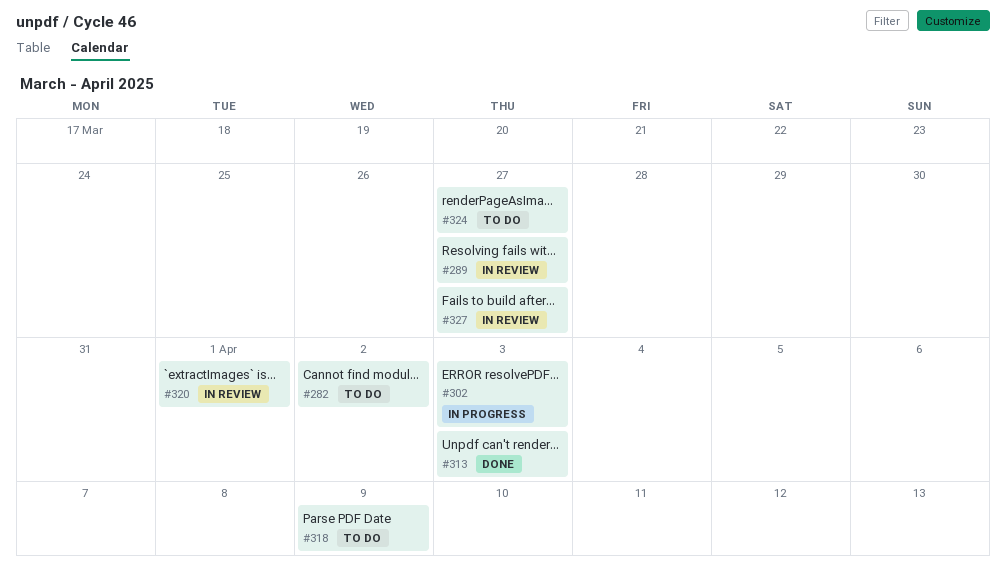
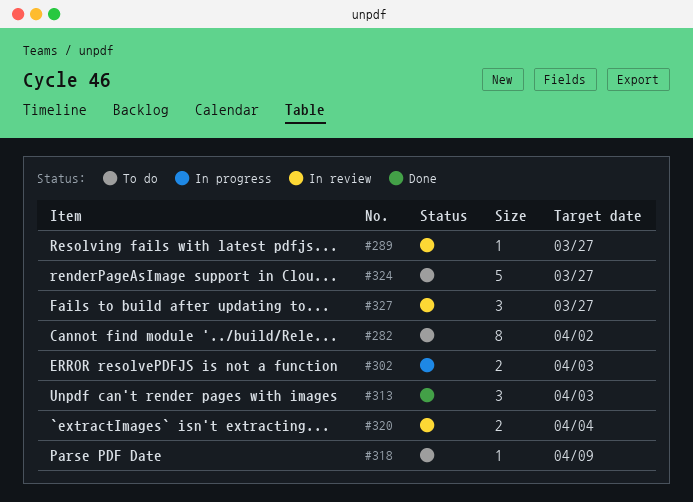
#320, due: Apr 1 -> Apr 4

